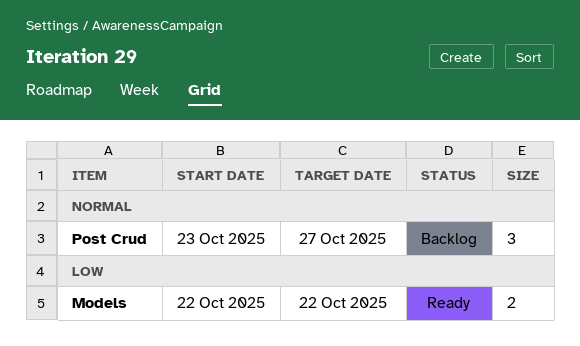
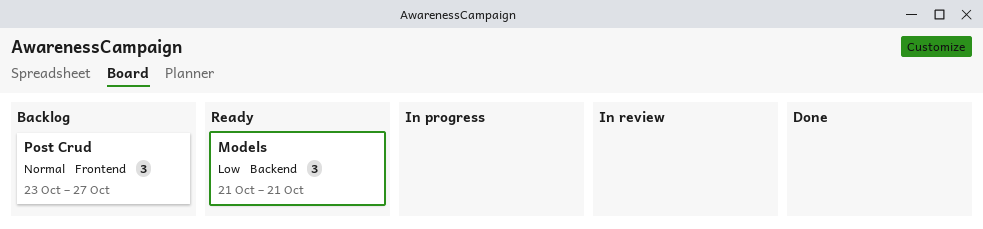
Models, estimate: 2 -> 3
Models, start: Oct 22 -> Oct 21
Models, due: Oct 22 -> Oct 21

